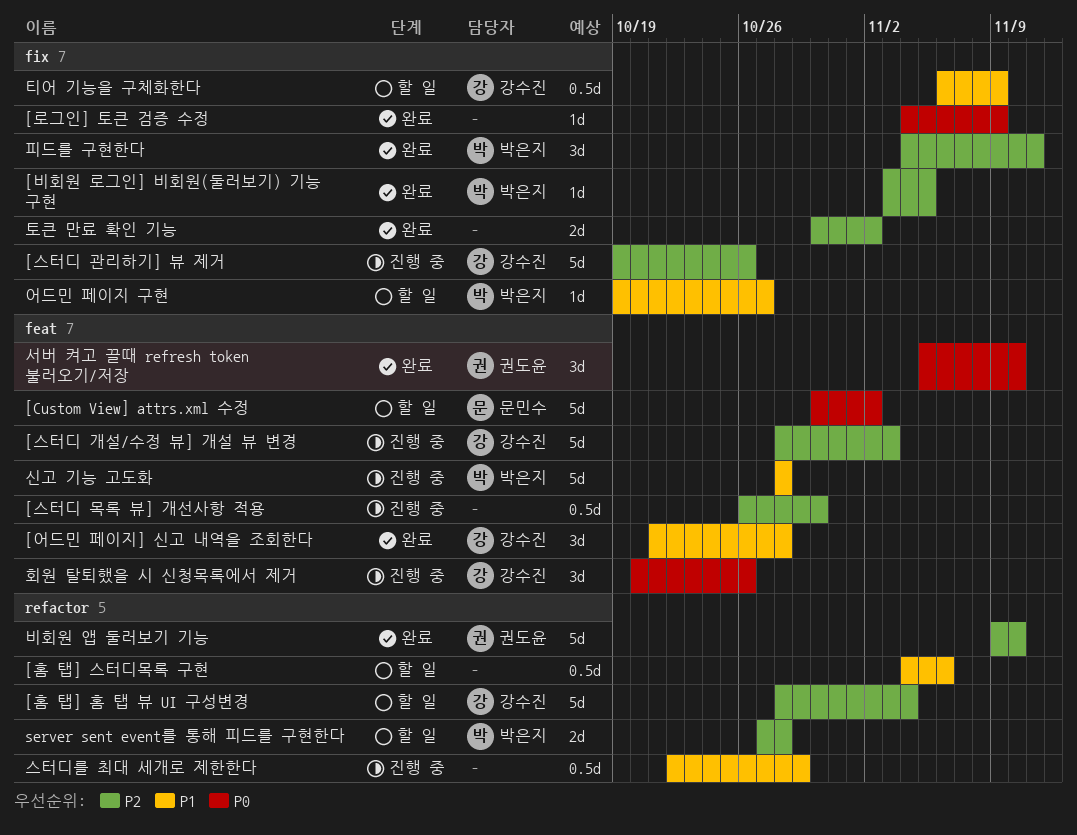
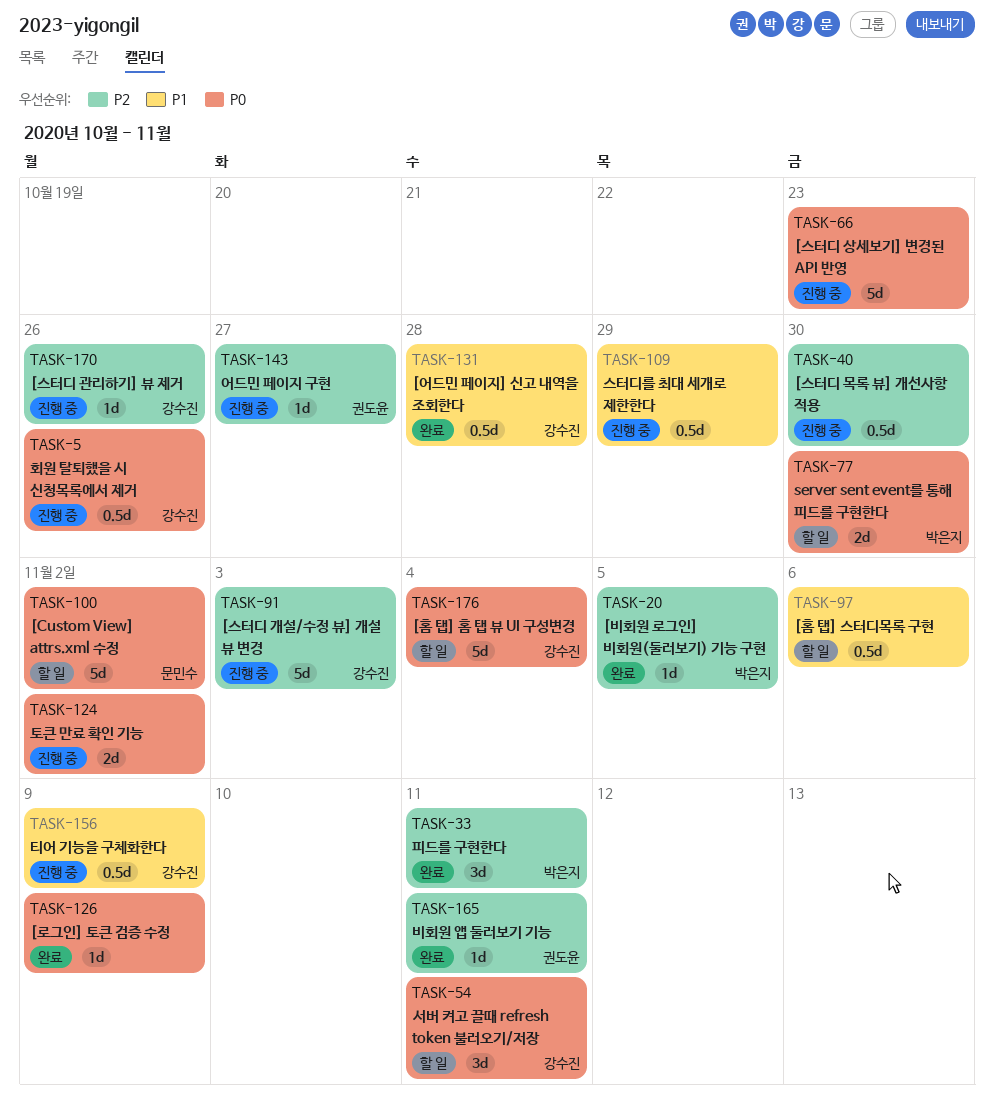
[스터디 관리하기] 뷰 제거, estimate: 5d -> 1d
[스터디 상세보기] 변경된 API 반영: none -> present
[어드민 페이지] 신고 내역을 조회한다, estimate: 3d -> 0.5d
[홈 탭] 홈 탭 뷰 UI 구성변경, priority: P2 -> P0
server sent event를 통해 피드를 구현한다, priority: P2 -> P0
server sent event를 통해 피드를 구현한다, due: Oct 28 -> Oct 30
비회원 앱 둘러보기 기능, estimate: 5d -> 1d
비회원 앱 둘러보기 기능, due: Nov 10 -> Nov 11
서버 켜고 끌때 refresh token 불러오기/저장, status: 완료 -> 할 일
서버 켜고 끌때 refresh token 불러오기/저장, owner: 권도윤 -> 강수진
서버 켜고 끌때 refresh token 불러오기/저장, due: Nov 10 -> Nov 11
신고 기능 고도화: present -> none
어드민 페이지 구현, status: 할 일 -> 진행 중
어드민 페이지 구현, owner: 박은지 -> 권도윤
어드민 페이지 구현, priority: P1 -> P2
토큰 만료 확인 기능, status: 완료 -> 진행 중
토큰 만료 확인 기능, priority: P2 -> P0
티어 기능을 구체화한다, status: 할 일 -> 진행 중
회원 탈퇴했을 시 신청목록에서 제거, estimate: 3d -> 0.5d

